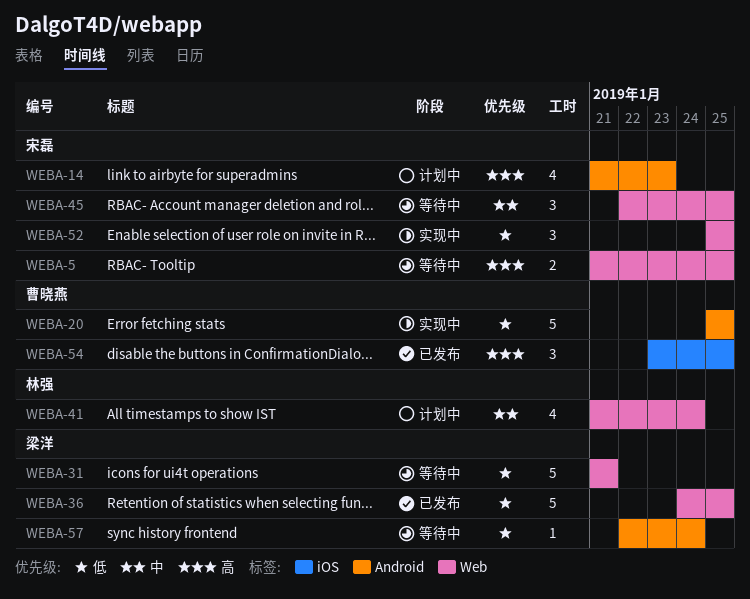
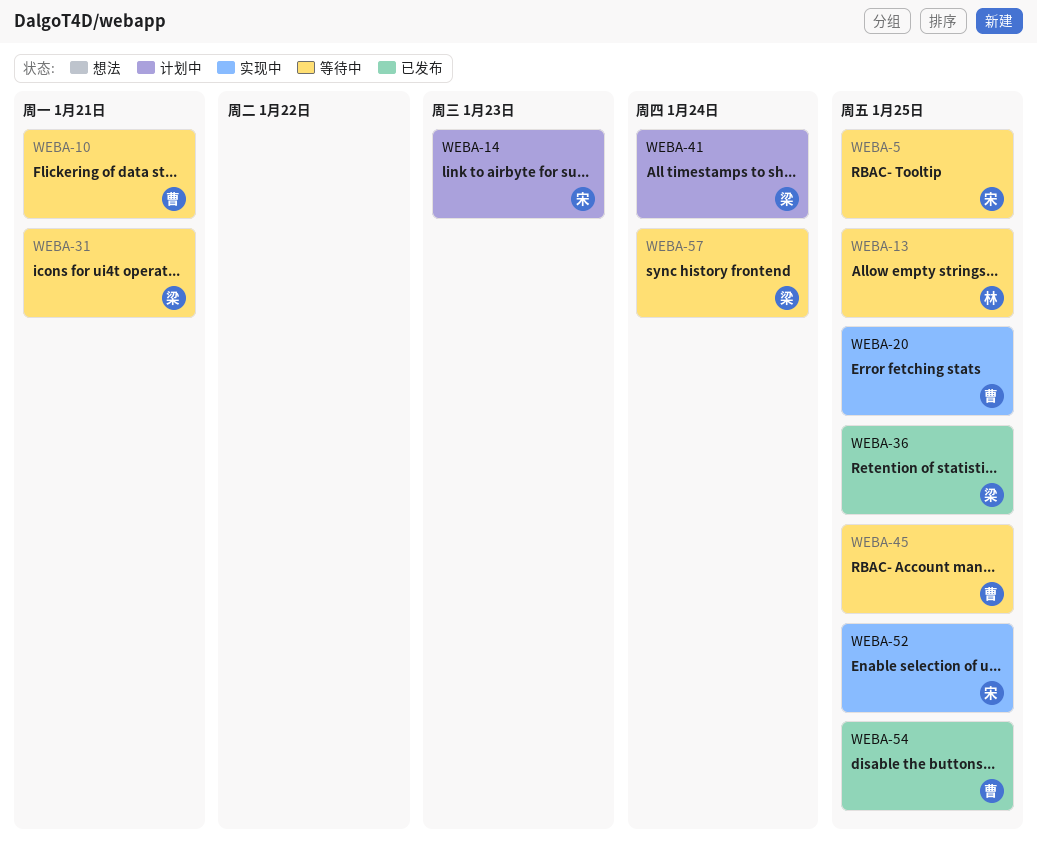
WEBA-10: none -> present
WEBA-13: none -> present
WEBA-41, owner: 林强 -> 梁洋
WEBA-45, owner: 宋磊 -> 曹晓燕

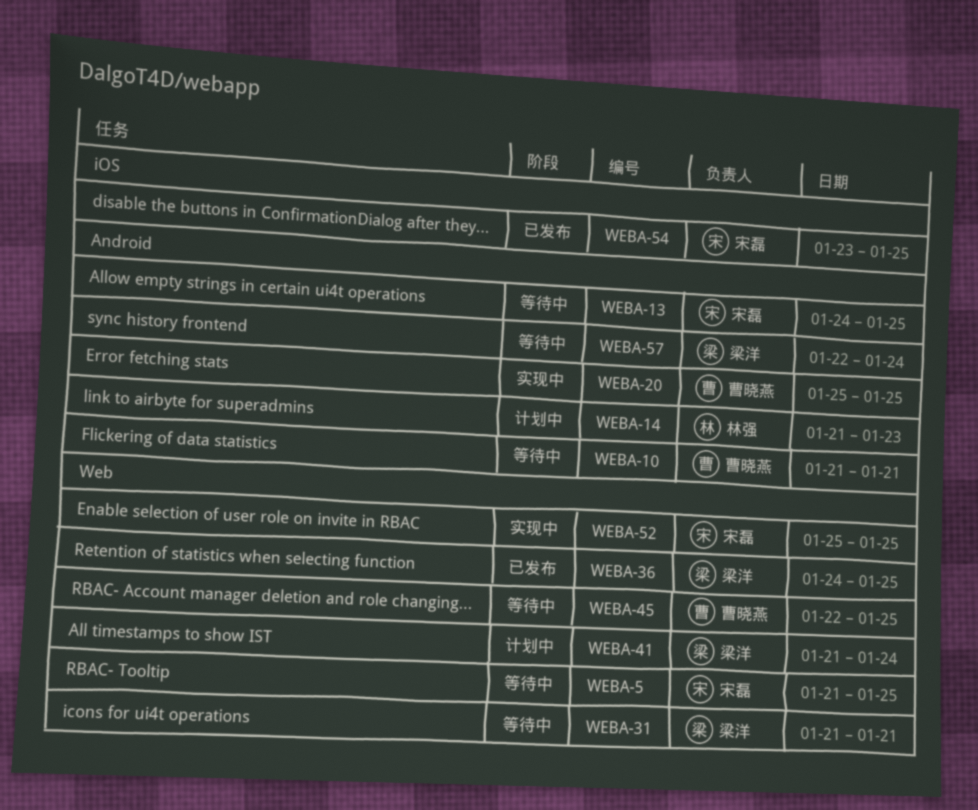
WEBA-13, owner: 林强 -> 宋磊
WEBA-14, owner: 宋磊 -> 林强
WEBA-54, owner: 曹晓燕 -> 宋磊

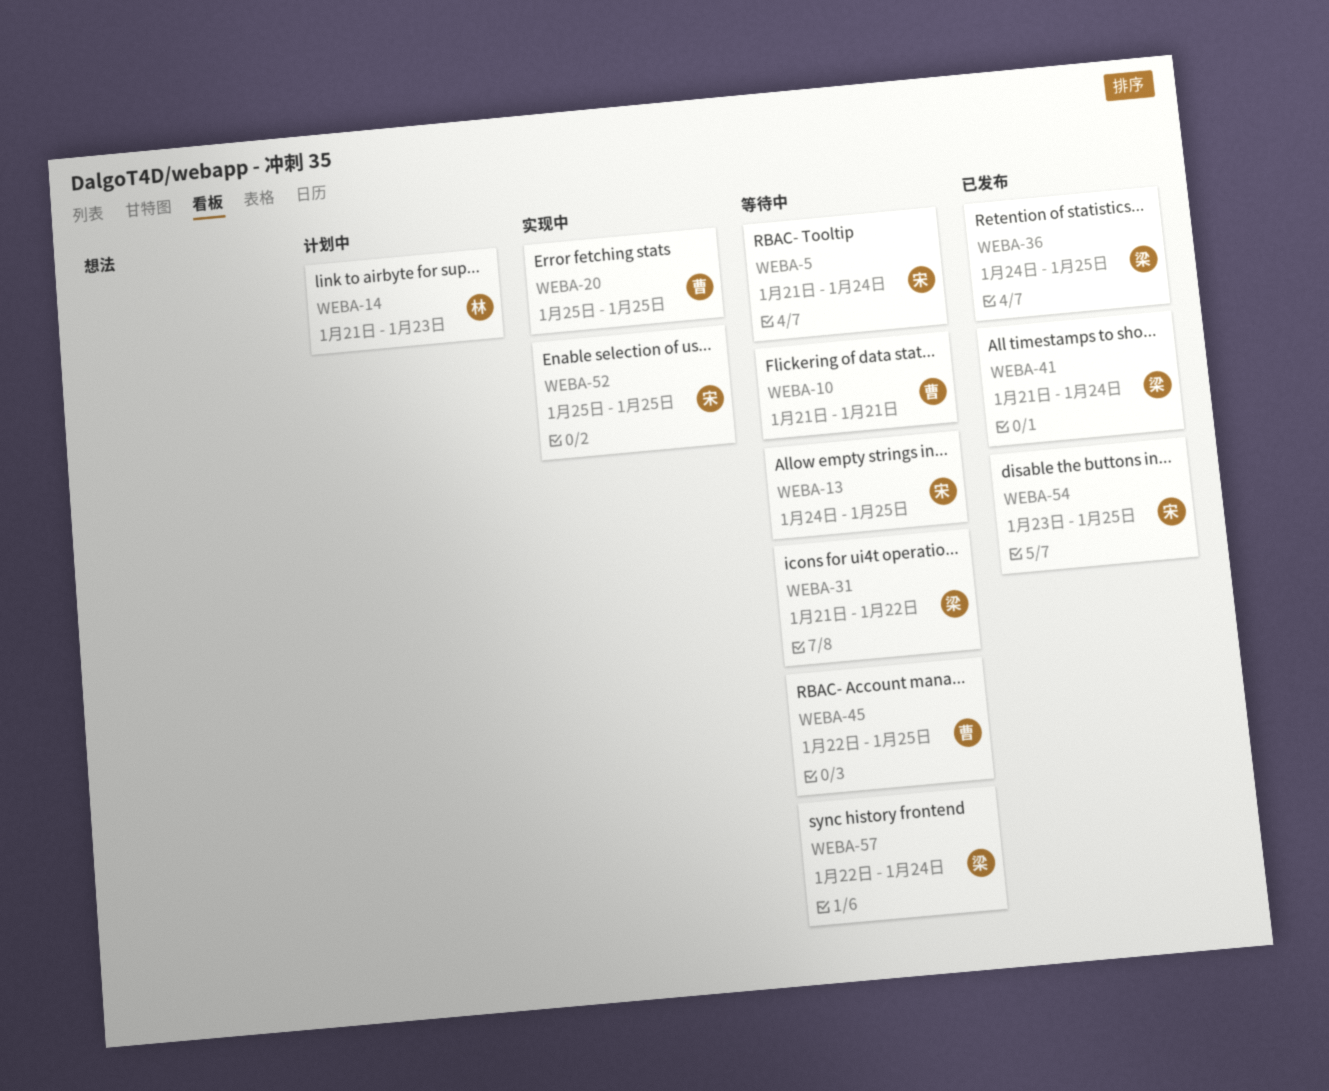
WEBA-5, due: Jan 25 -> Jan 24
WEBA-31, due: Jan 21 -> Jan 22
WEBA-41, status: 计划中 -> 已发布

